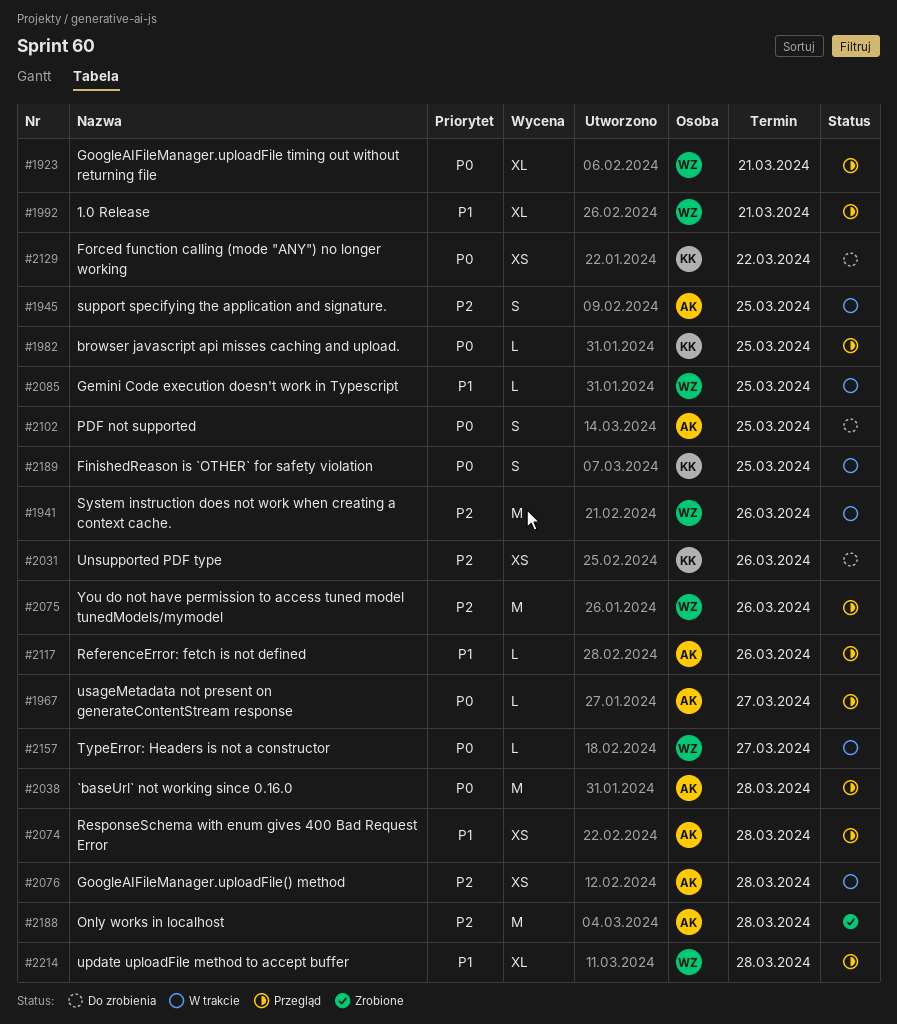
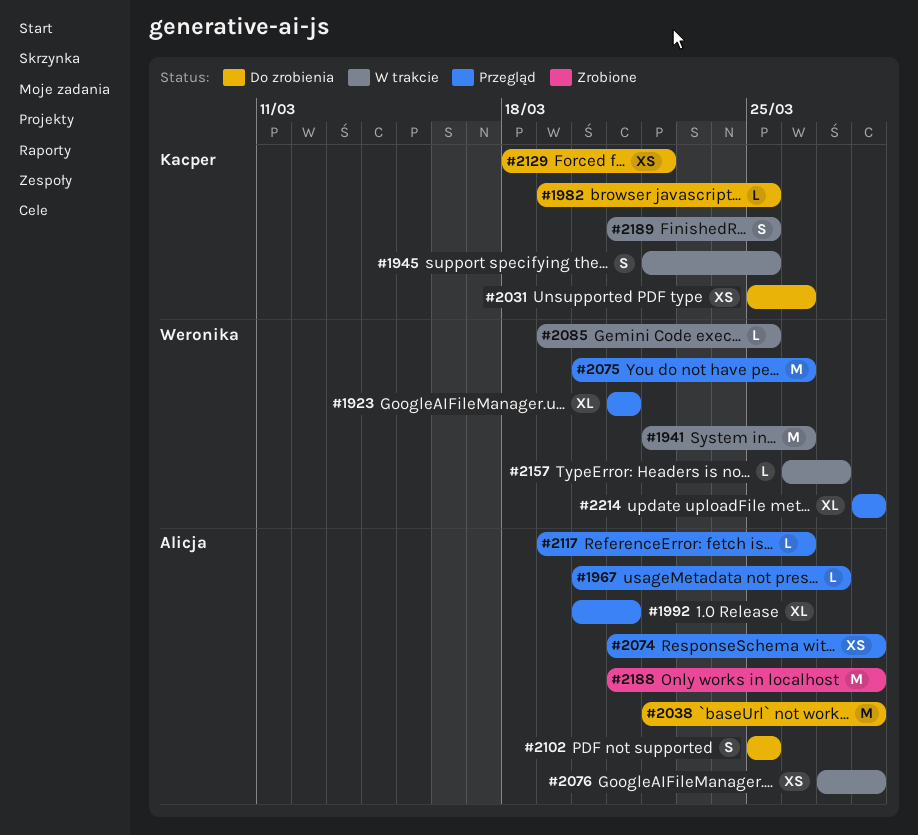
#1945, owner: Alicja -> Kacper
#1982, status: Przegląd -> Do zrobienia
#1992, owner: Weronika -> Alicja
#2038, status: Przegląd -> Do zrobienia

